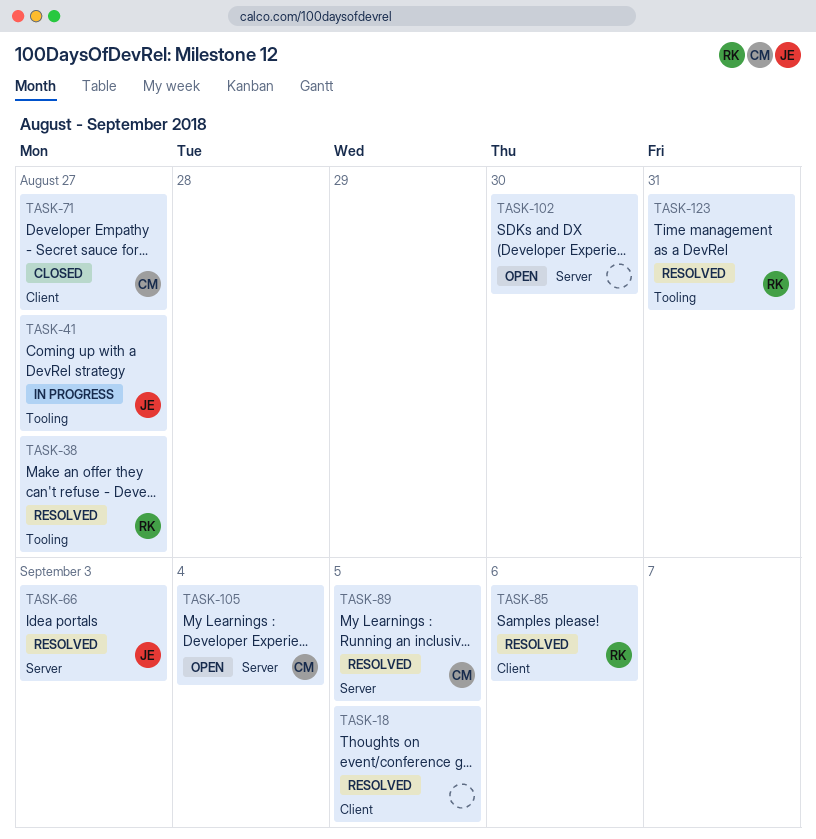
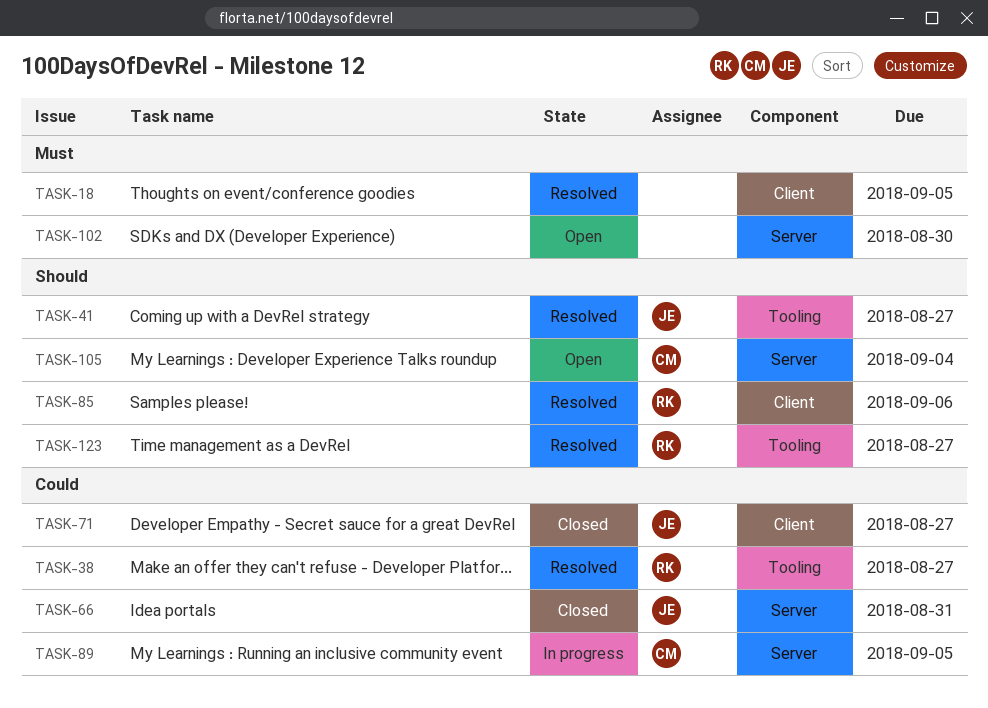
TASK-41, status: In progress -> Resolved
TASK-66, status: Resolved -> Closed
TASK-66, due: Sep 3 -> Aug 31
TASK-71, owner: CM -> JE
TASK-89, status: Resolved -> In progress
TASK-123, due: Aug 31 -> Aug 27

